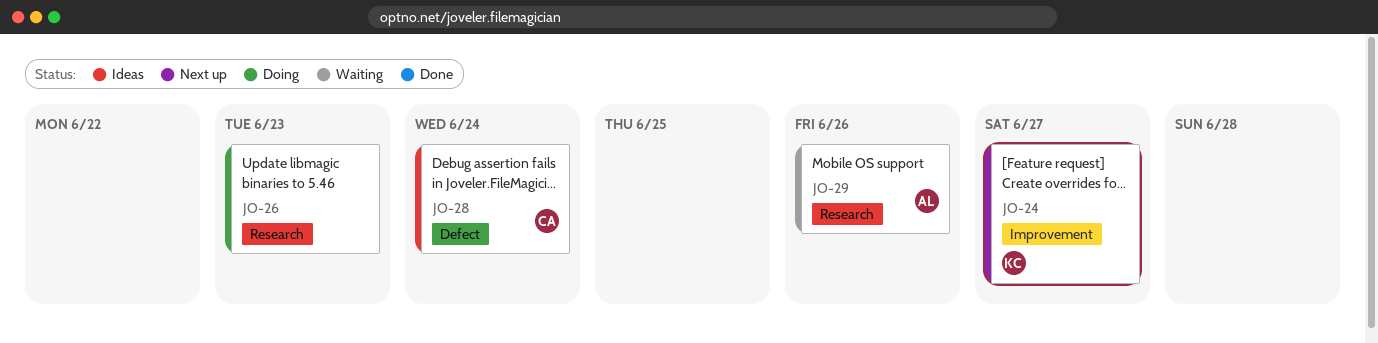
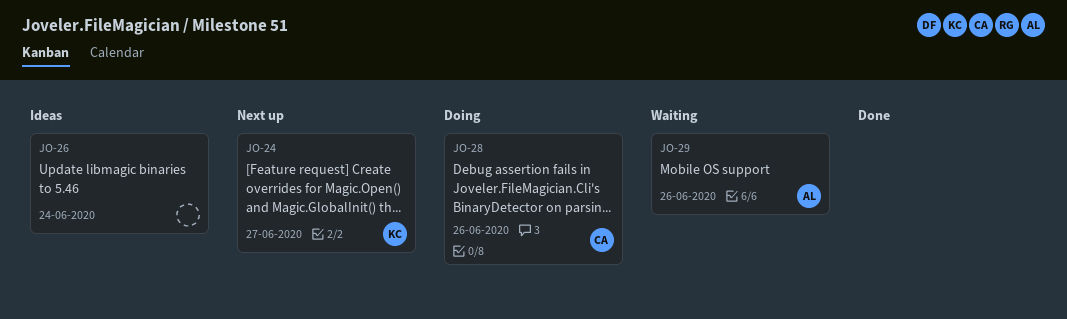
JO-26, status: Doing -> Ideas
JO-26, due: Jun 23 -> Jun 24
JO-28, status: Ideas -> Doing
JO-28, due: Jun 24 -> Jun 26

